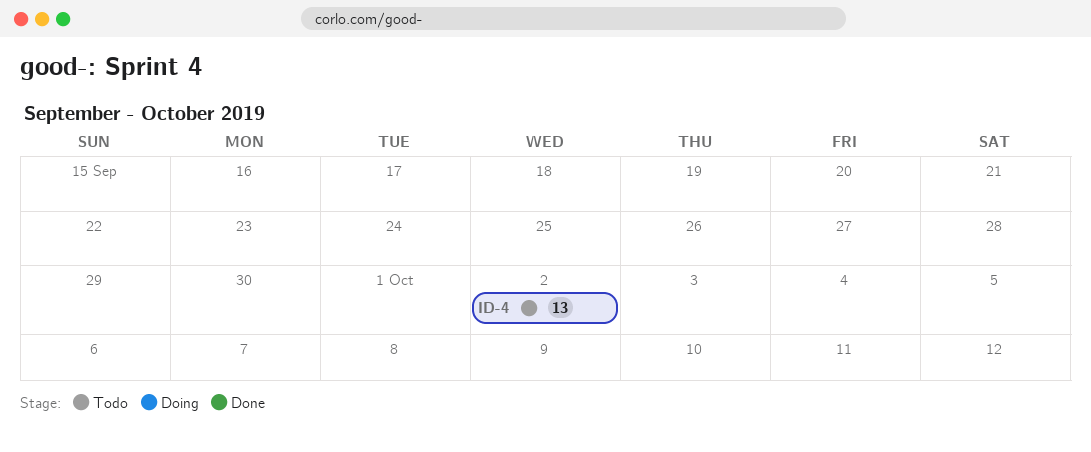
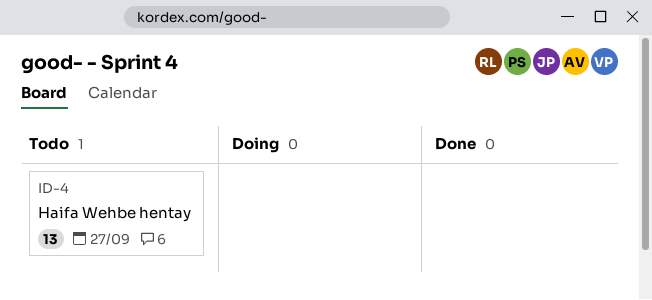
ID-4, due: Oct 2 -> Sep 27

